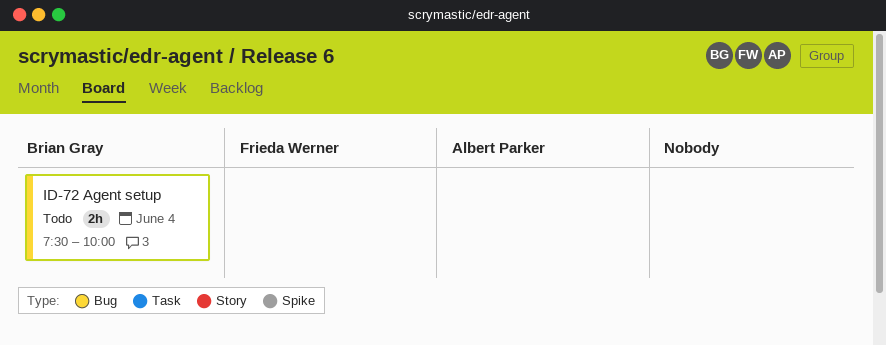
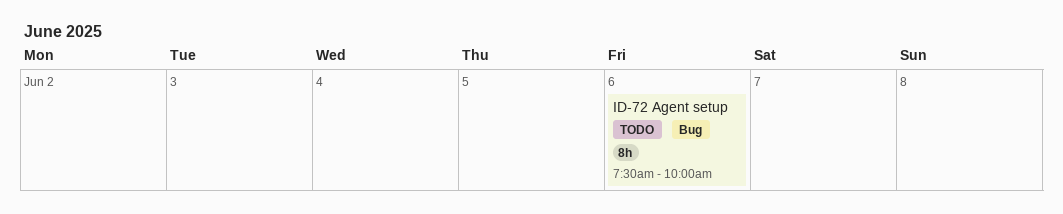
ID-72, estimate: 2h -> 8h
ID-72, day: Jun 4 -> Jun 6

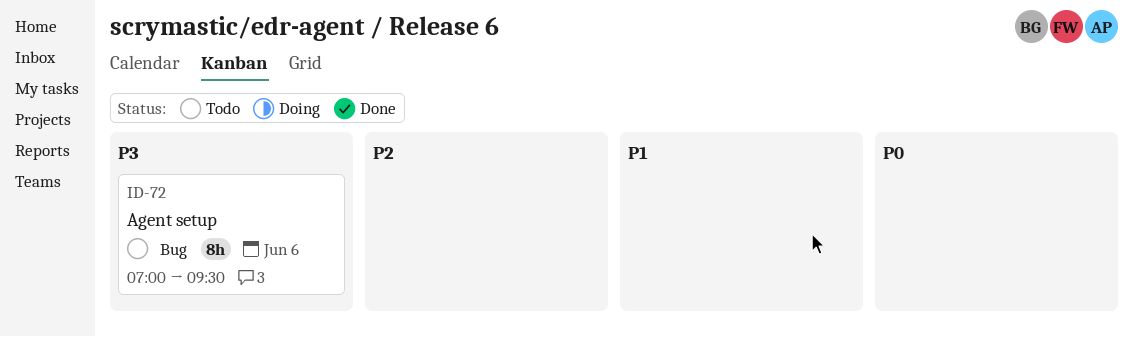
ID-72, begins: 07:30 -> 07:00
ID-72, ends: 10:00 -> 09:30

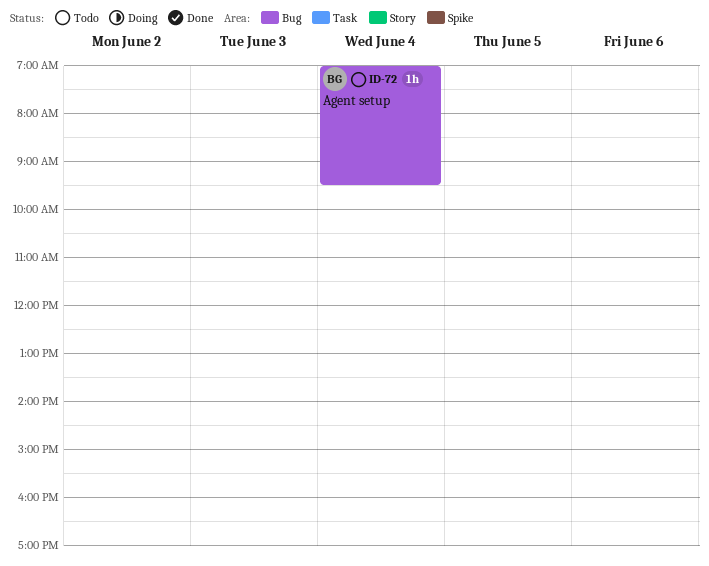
ID-72, estimate: 8h -> 1h
ID-72, day: Jun 6 -> Jun 4

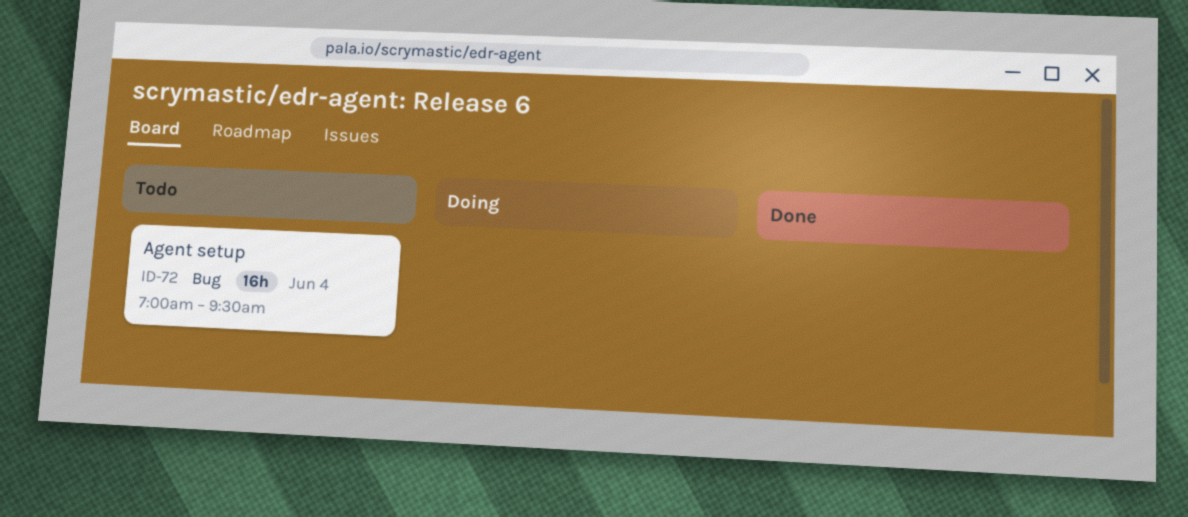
ID-72, estimate: 1h -> 16h

